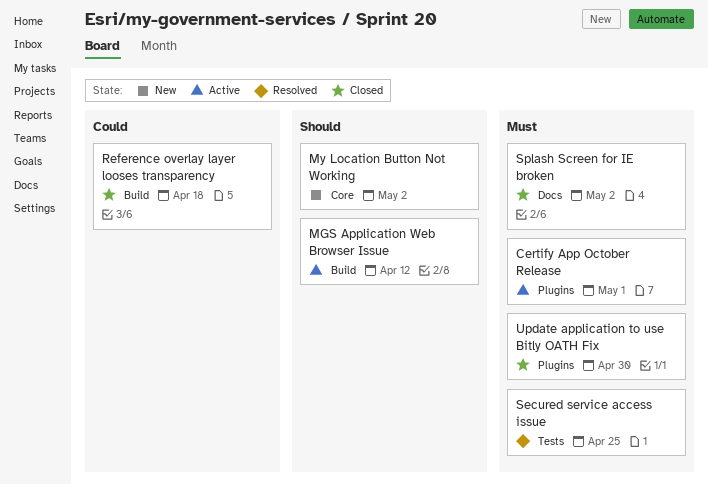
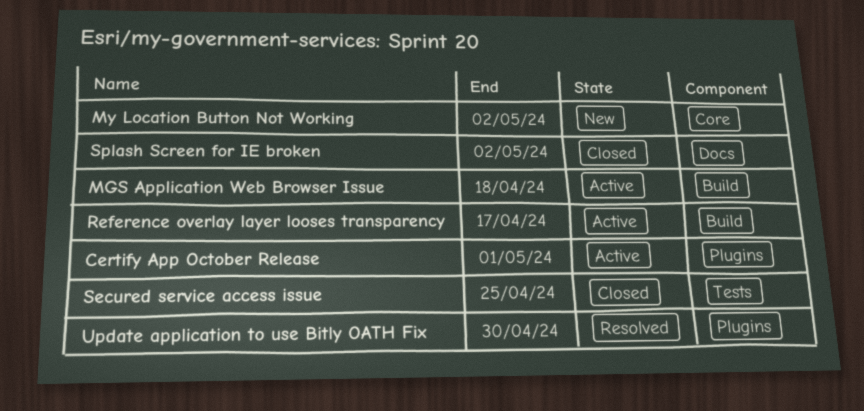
MGS Application Web Browser Issue, due: Apr 12 -> Apr 18
Reference overlay layer looses transparency, status: Closed -> Active
Reference overlay layer looses transparency, due: Apr 18 -> Apr 17
Secured service access issue, status: Resolved -> Closed
Update application to use Bitly OATH Fix, status: Closed -> Resolved

